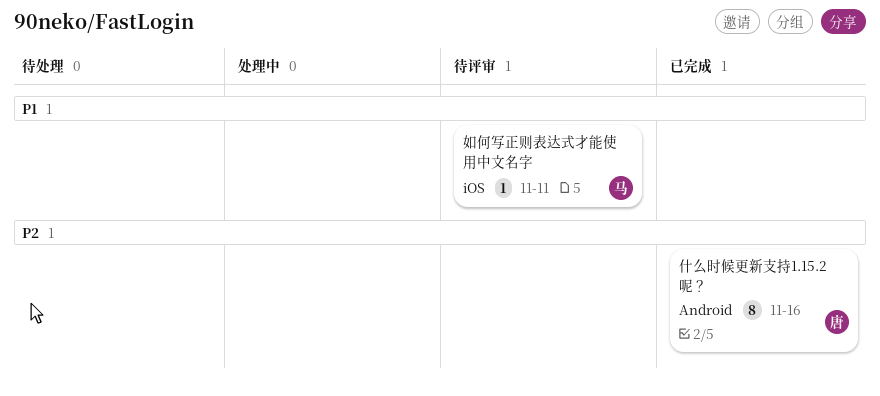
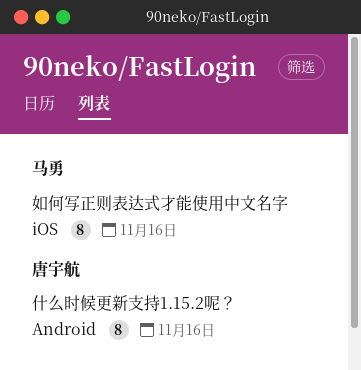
如何写正则表达式才能使用中文名字, estimate: 1 -> 8
如何写正则表达式才能使用中文名字, due: Nov 11 -> Nov 16

